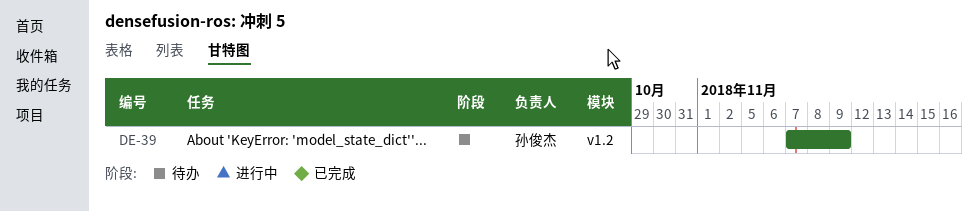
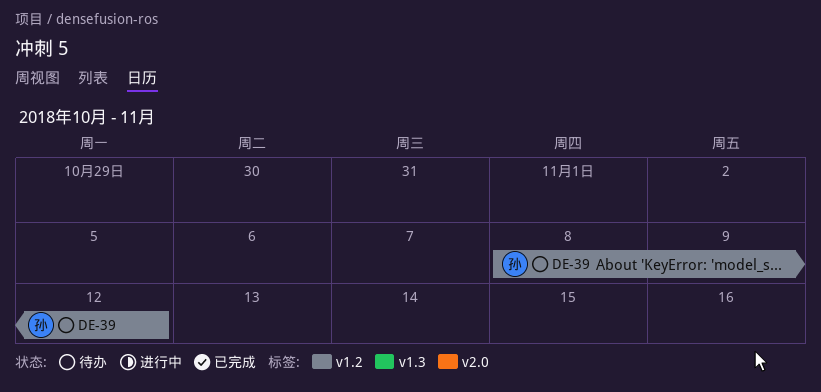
DE-39, start: Nov 7 -> Nov 8
DE-39, due: Nov 9 -> Nov 12

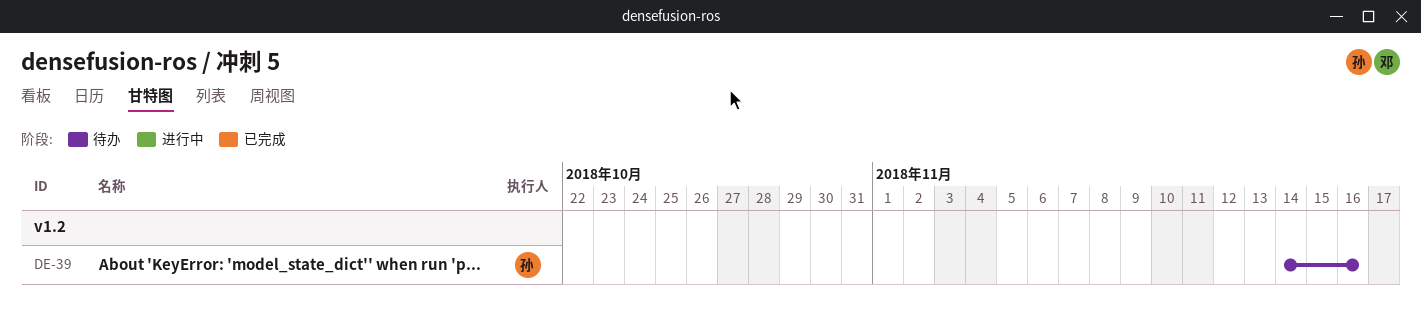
DE-39, start: Nov 8 -> Nov 14
DE-39, due: Nov 12 -> Nov 16

